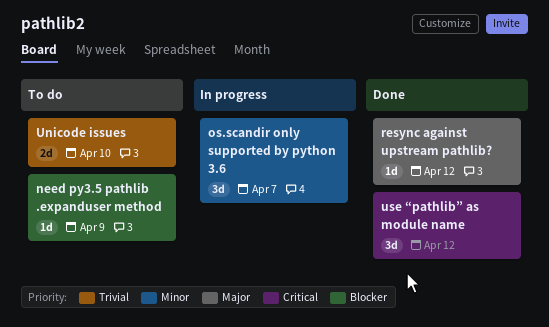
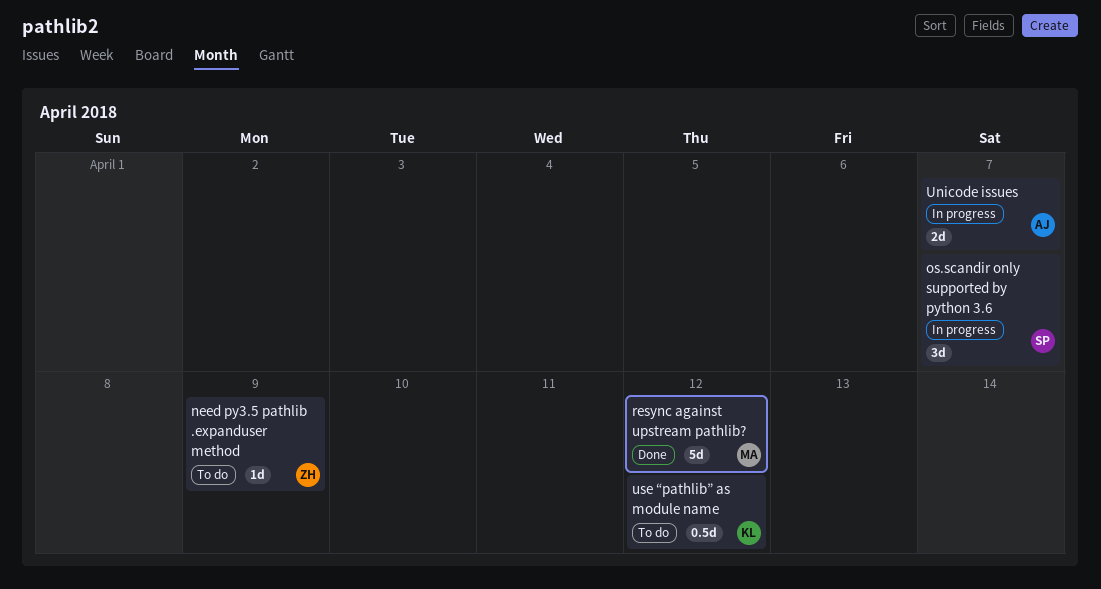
resync against upstream pathlib?, estimate: 1d -> 5d
Unicode issues, status: To do -> In progress
Unicode issues, due: Apr 10 -> Apr 7
use “pathlib” as module name, status: Done -> To do
use “pathlib” as module name, estimate: 3d -> 0.5d

